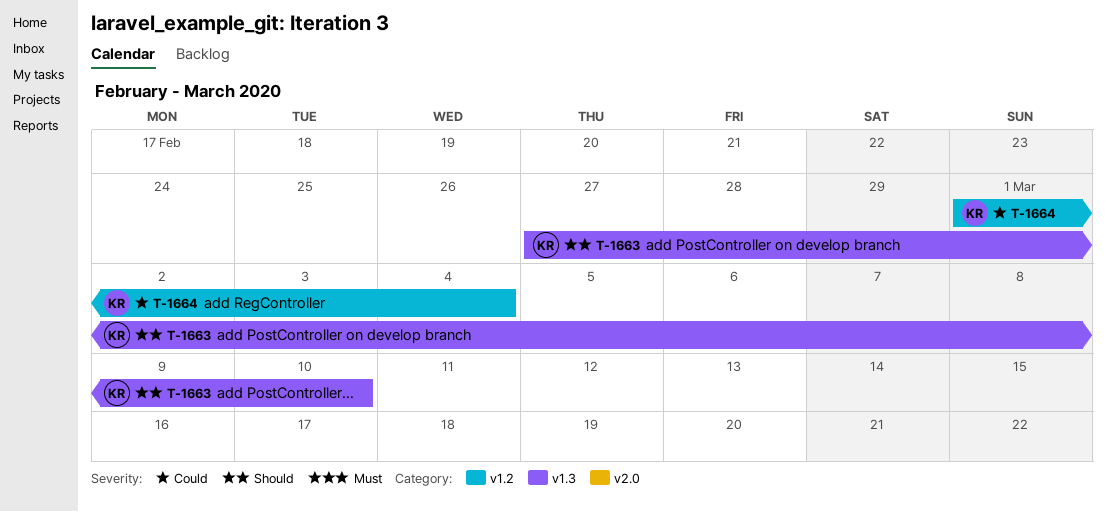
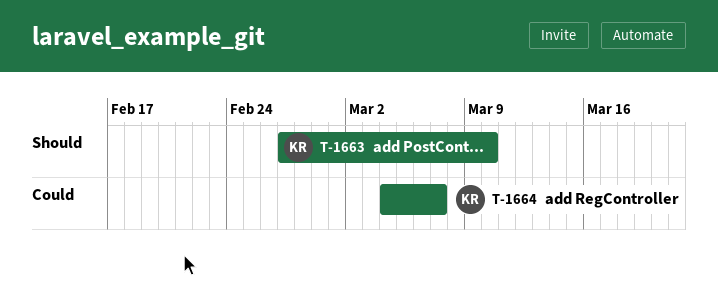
T-1664, start: Mar 1 -> Mar 4
T-1664, due: Mar 4 -> Mar 7

